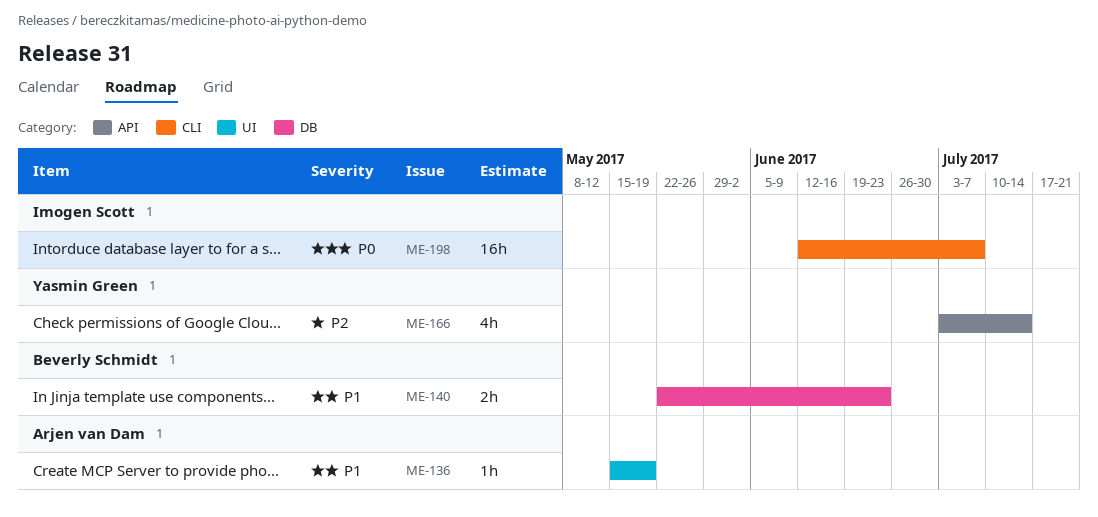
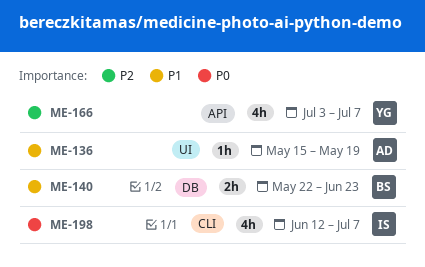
ME-166, due: Jul 14 -> Jul 7
ME-198, estimate: 16h -> 4h

